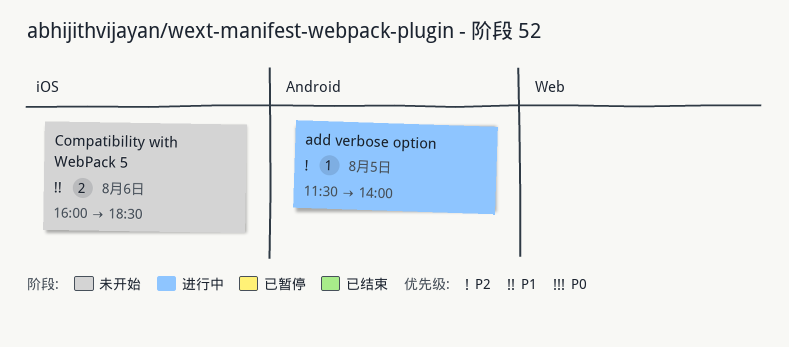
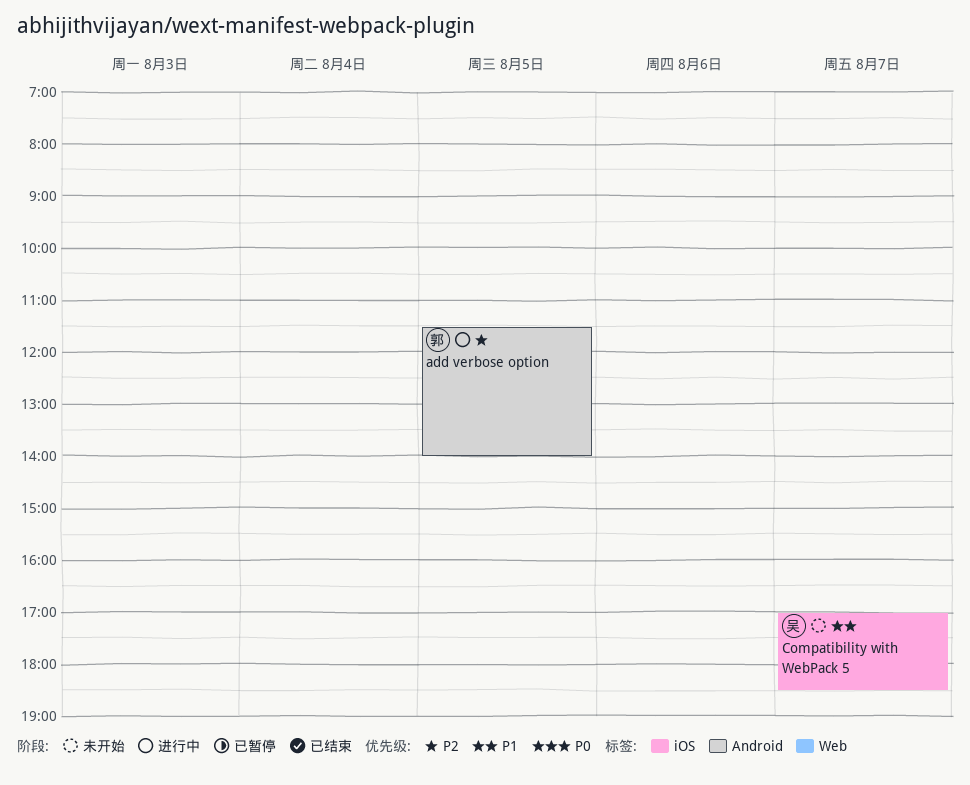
Compatibility with WebPack 5, day: Aug 6 -> Aug 7
Compatibility with WebPack 5, begins: 16:00 -> 17:00

